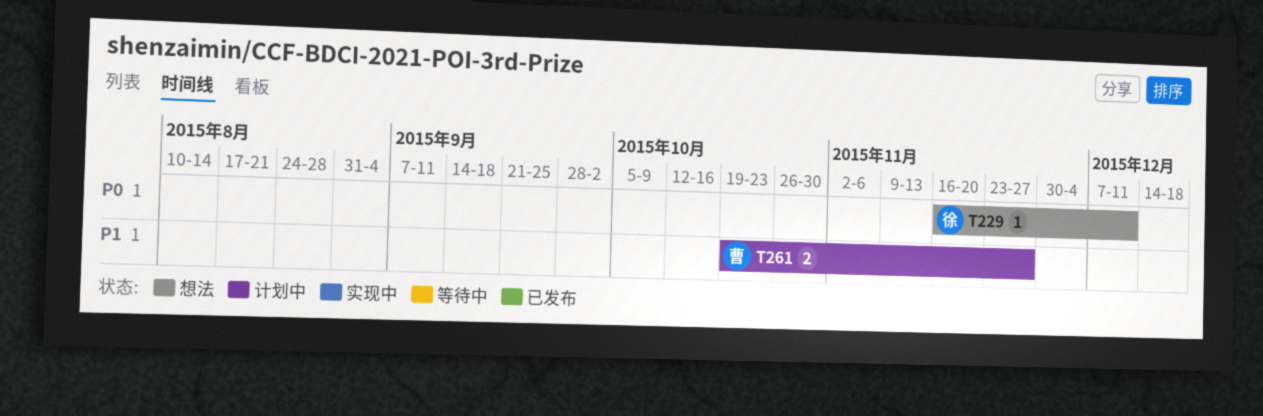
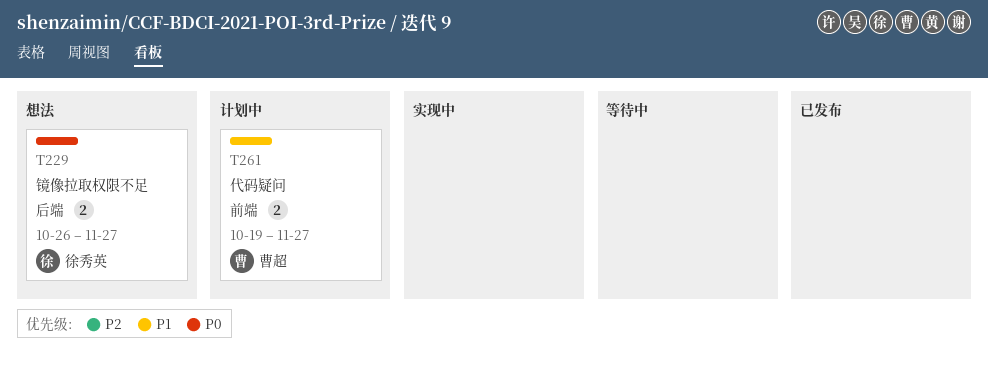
T229, estimate: 1 -> 2
T229, start: Nov 16 -> Oct 26
T229, due: Dec 11 -> Nov 27

